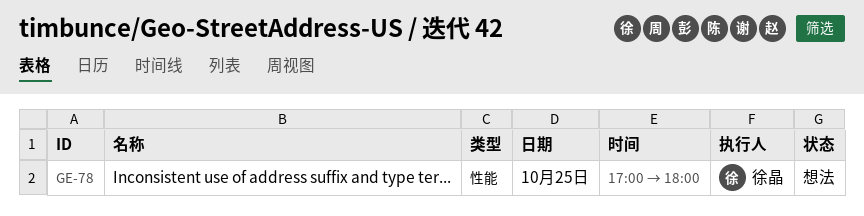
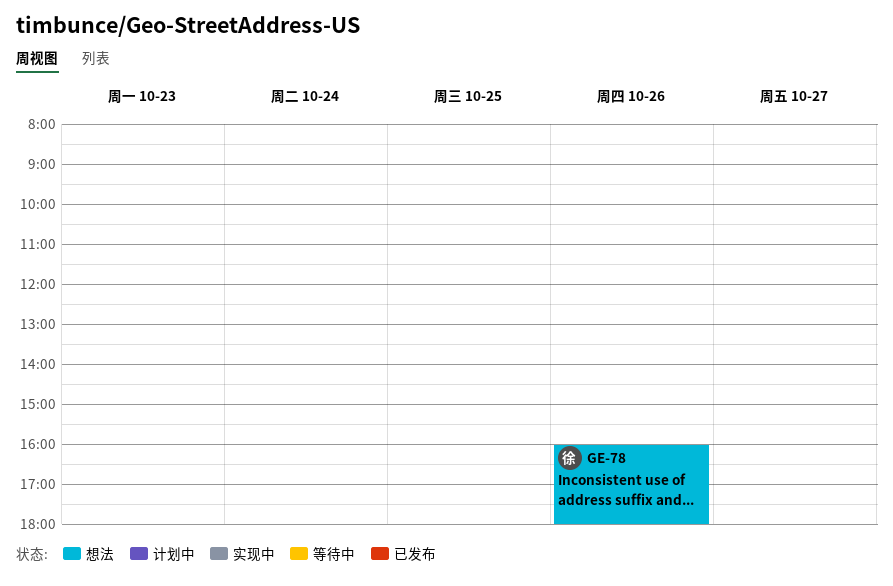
GE-78, day: Oct 25 -> Oct 26
GE-78, begins: 17:00 -> 16:00

